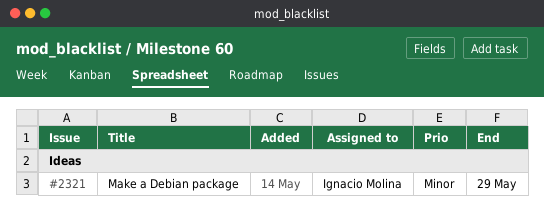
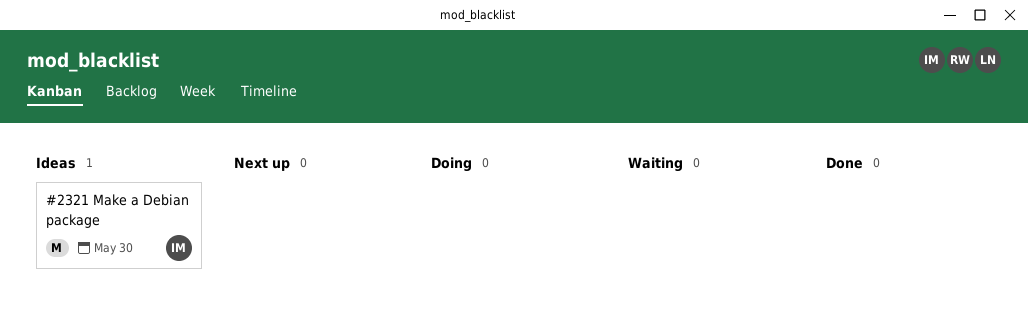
#2321, due: May 29 -> May 30

